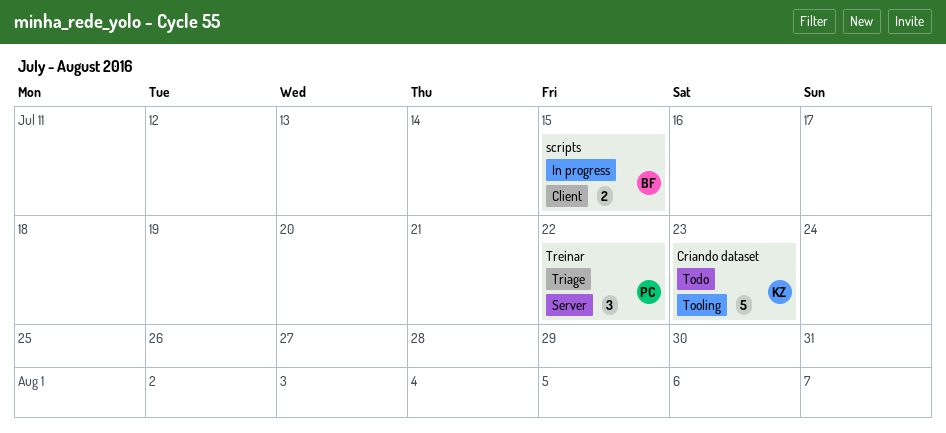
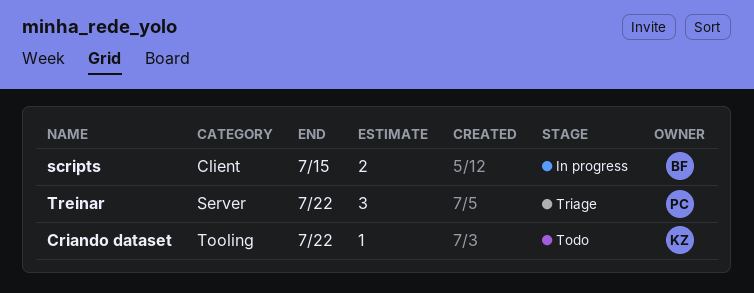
Criando dataset, estimate: 5 -> 1
Criando dataset, due: Jul 23 -> Jul 22

